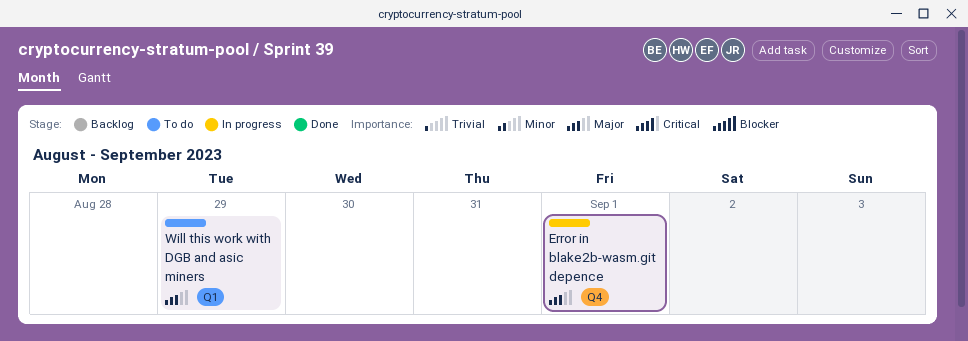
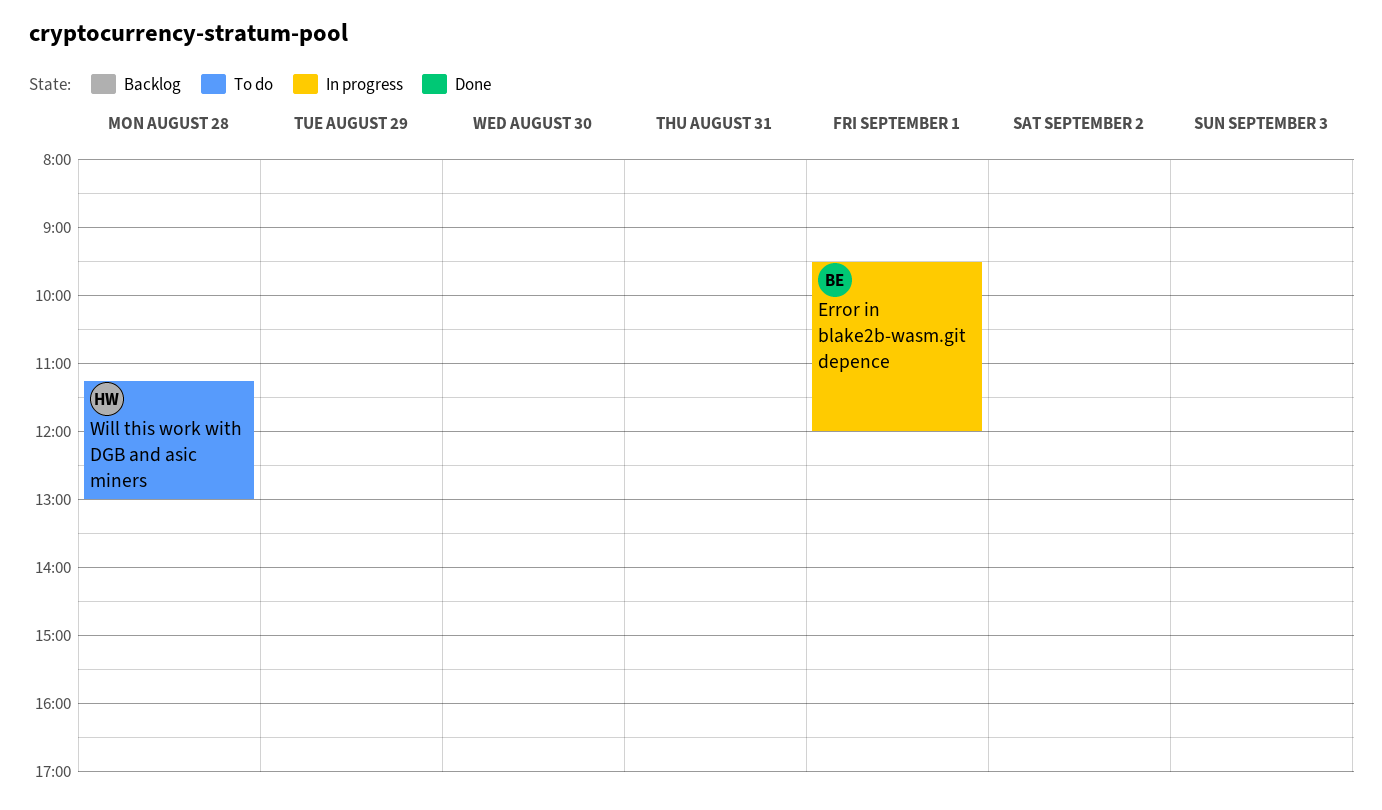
Will this work with DGB and asic miners, day: Aug 29 -> Aug 28

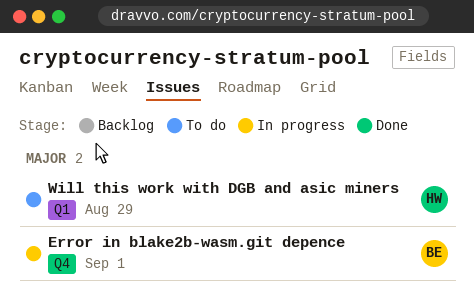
Will this work with DGB and asic miners, day: Aug 28 -> Aug 29

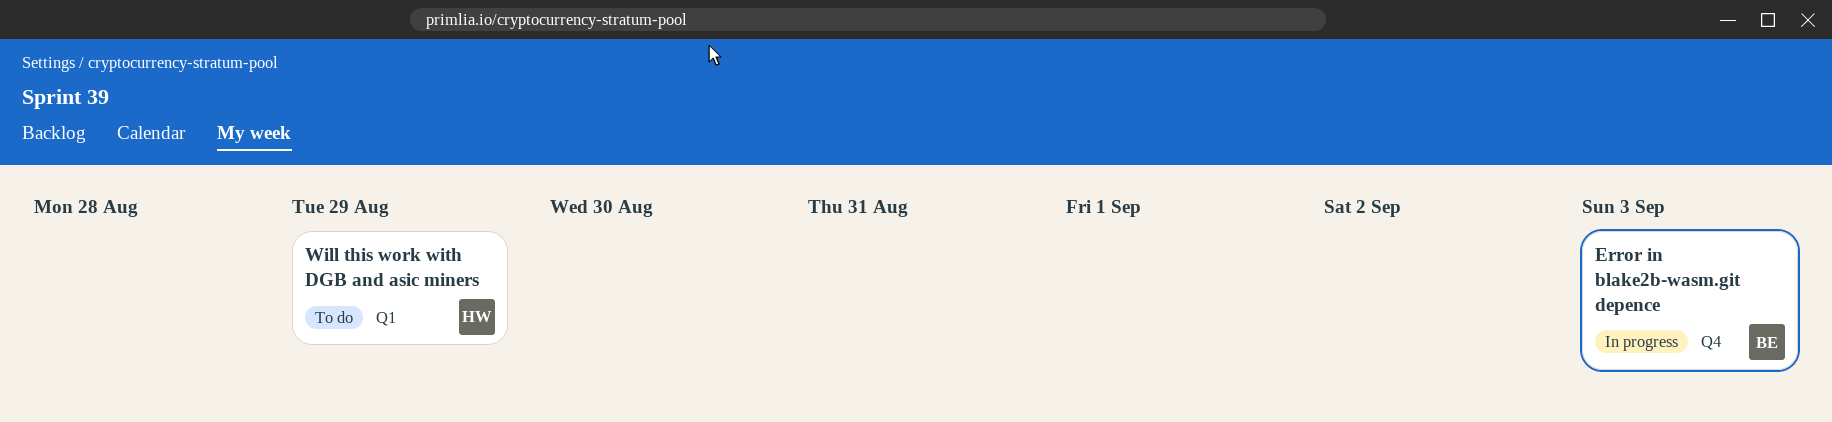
Error in blake2b-wasm.git depence, day: Sep 1 -> Sep 3

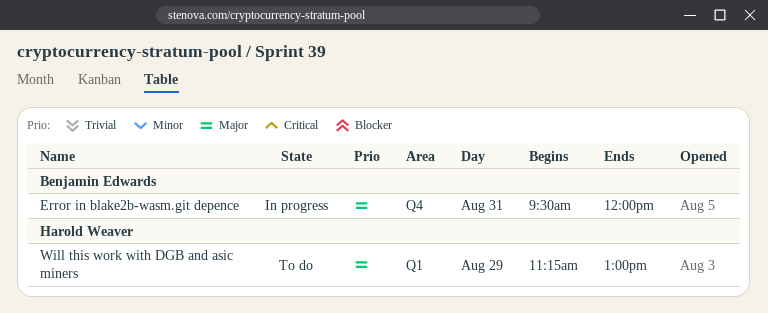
Error in blake2b-wasm.git depence, day: Sep 3 -> Aug 31

